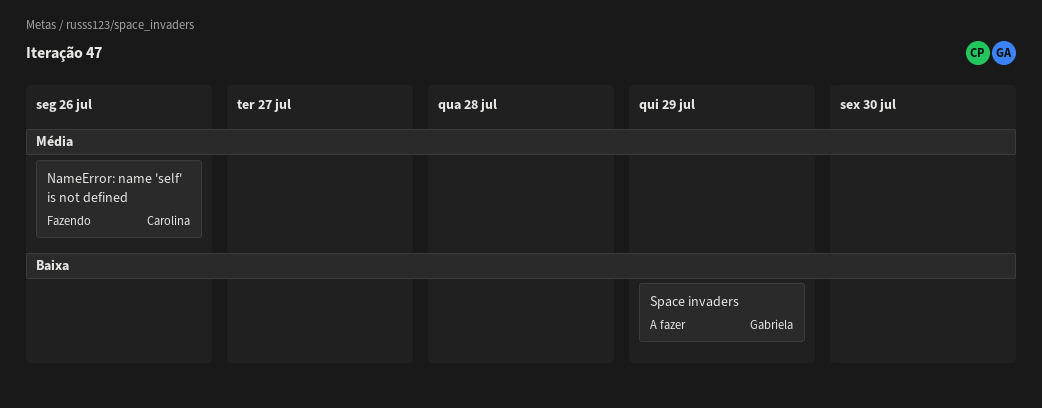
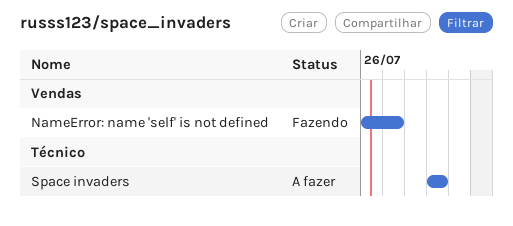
NameError: name 'self' is not defined, due: Jul 26 -> Jul 27

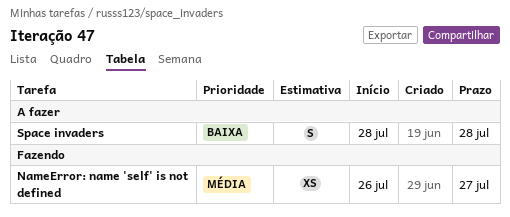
Space invaders, start: Jul 29 -> Jul 28
Space invaders, due: Jul 29 -> Jul 28

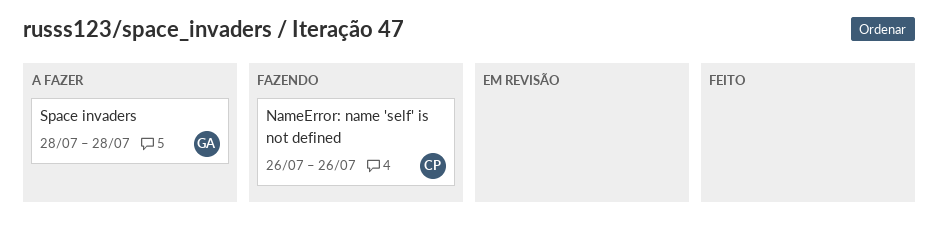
NameError: name 'self' is not defined, due: Jul 27 -> Jul 26

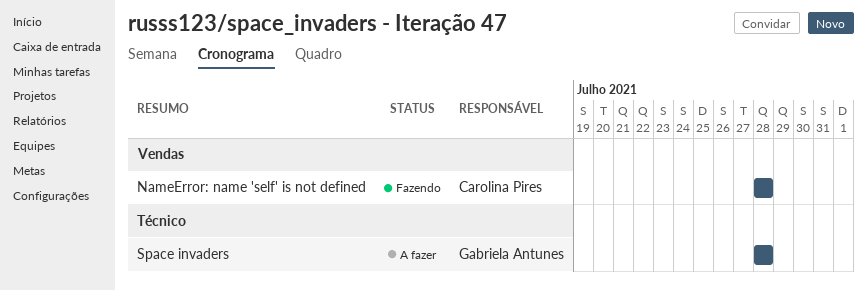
NameError: name 'self' is not defined, start: Jul 26 -> Jul 28
NameError: name 'self' is not defined, due: Jul 26 -> Jul 28

